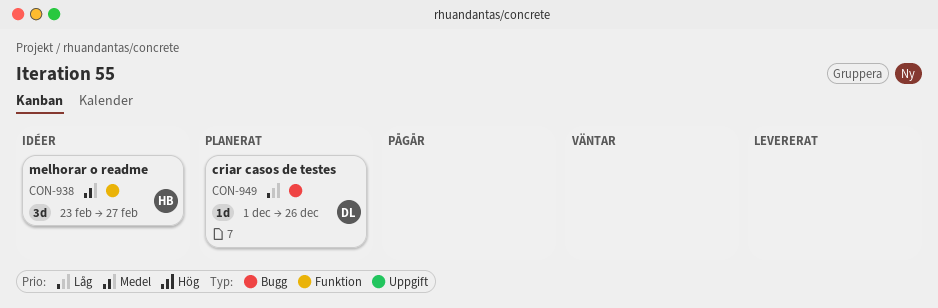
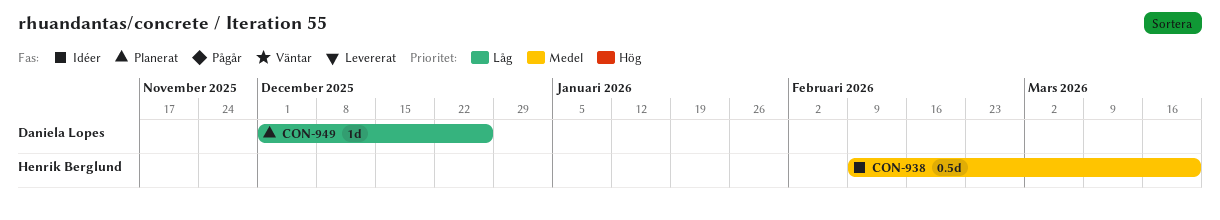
CON-938, estimate: 3d -> 0.5d
CON-938, start: Feb 23 -> Feb 9
CON-938, due: Feb 27 -> Mar 20

